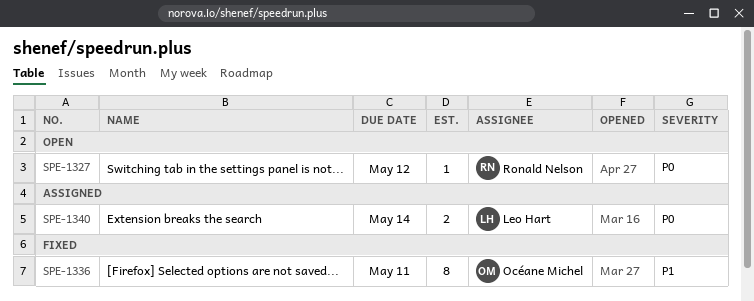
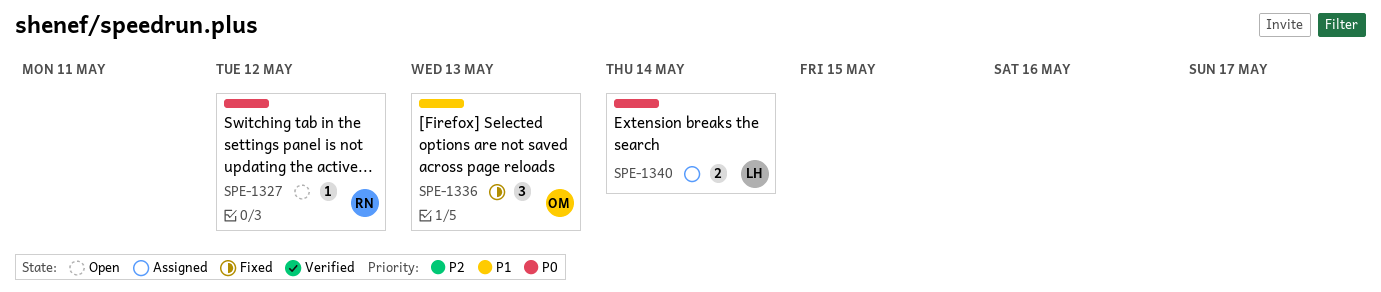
SPE-1336, estimate: 8 -> 3
SPE-1336, due: May 11 -> May 13

